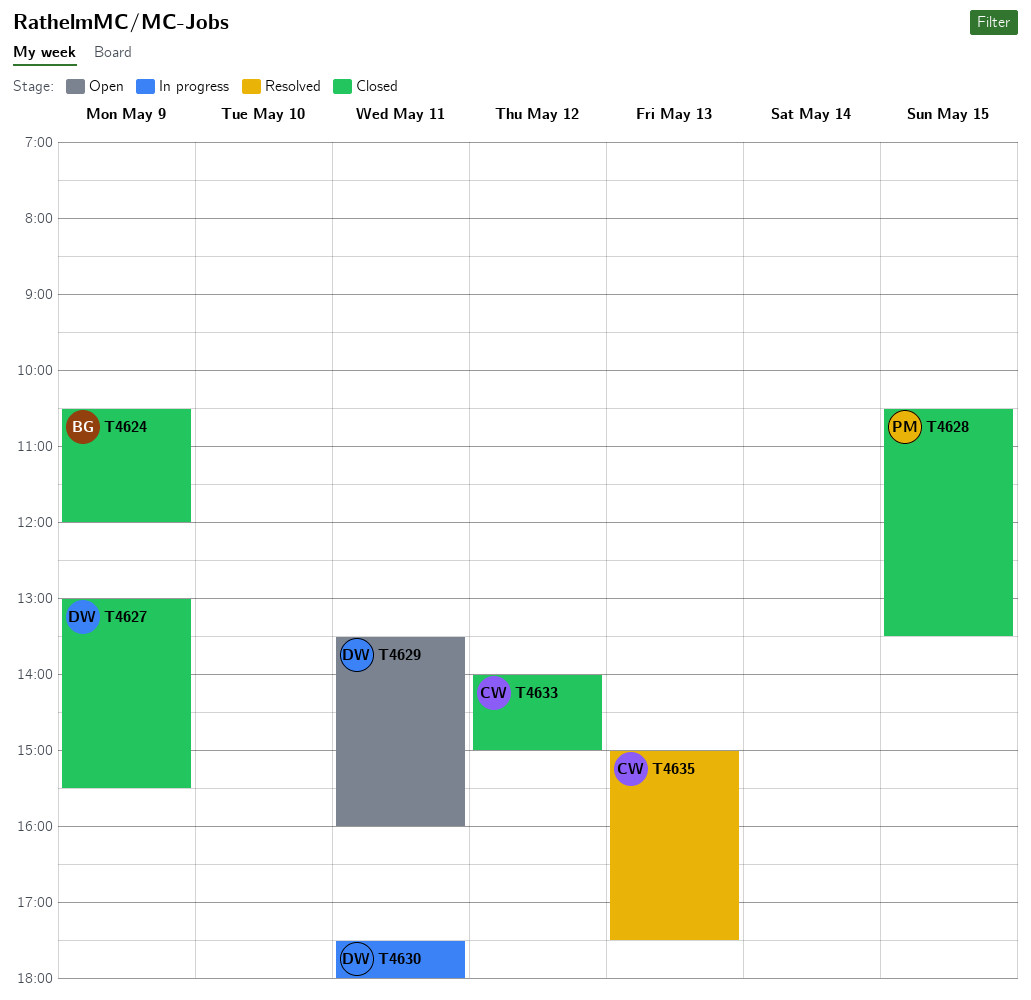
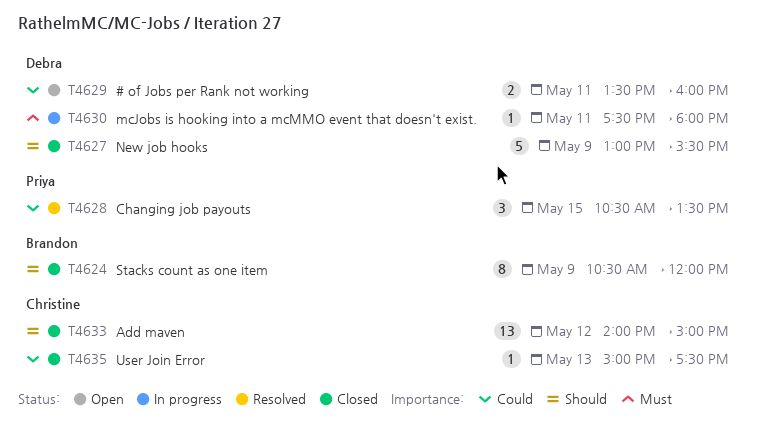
T4628, status: Closed -> Resolved
T4635, status: Resolved -> Closed

